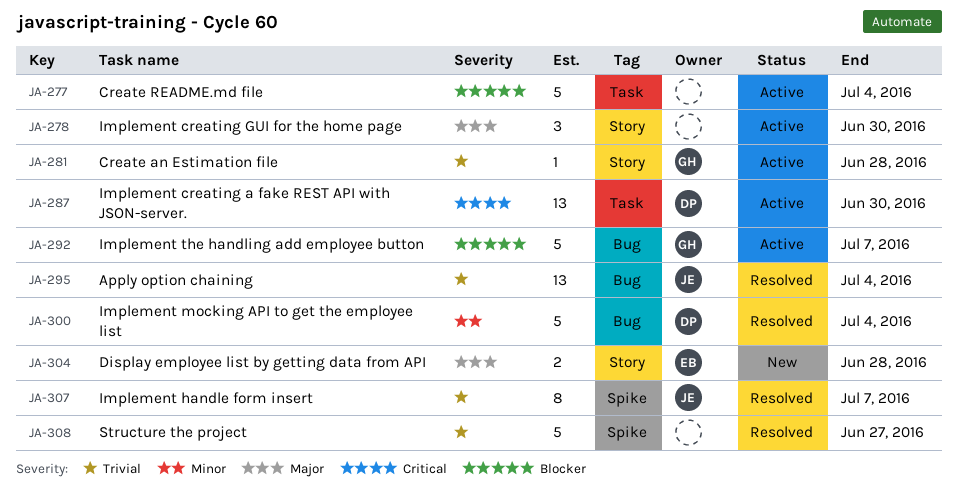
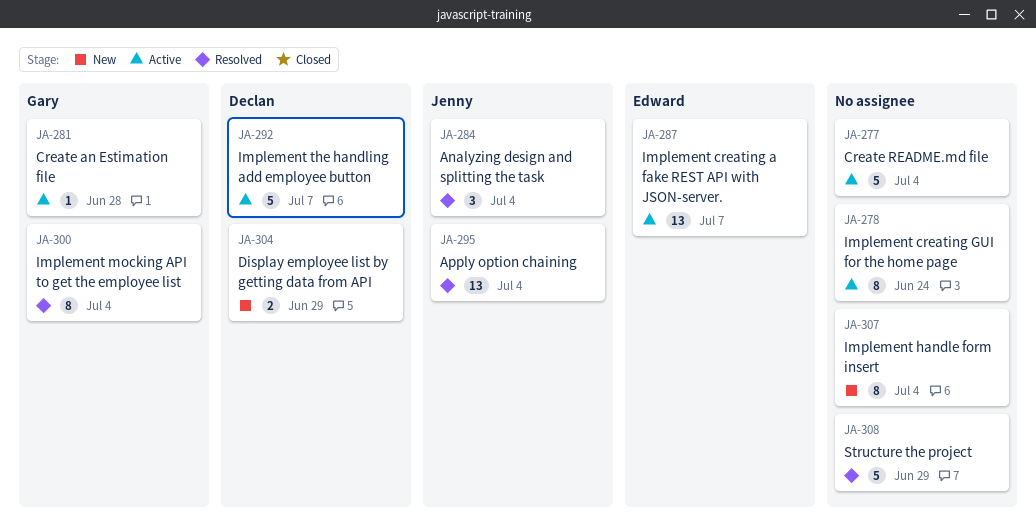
JA-278, estimate: 3 -> 8
JA-278, due: Jun 30 -> Jun 24
JA-284: none -> present
JA-287, owner: Declan -> Edward
JA-287, due: Jun 30 -> Jul 7
JA-292, owner: Gary -> Declan
JA-300, owner: Declan -> Gary
JA-300, estimate: 5 -> 8
JA-304, owner: Edward -> Declan
JA-304, due: Jun 28 -> Jun 29
JA-307, status: Resolved -> New
JA-307, owner: Jenny -> none
JA-307, due: Jul 7 -> Jul 4
JA-308, due: Jun 27 -> Jun 29

